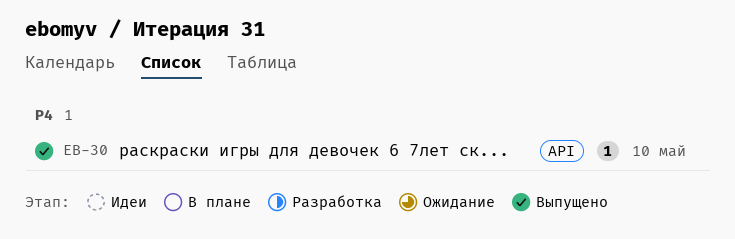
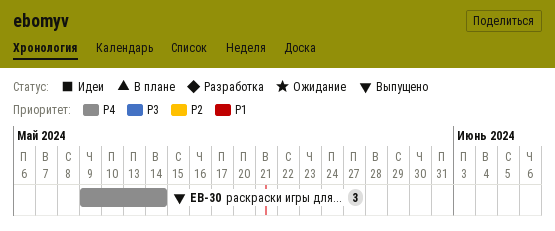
EB-30, estimate: 1 -> 3
EB-30, due: May 10 -> May 14

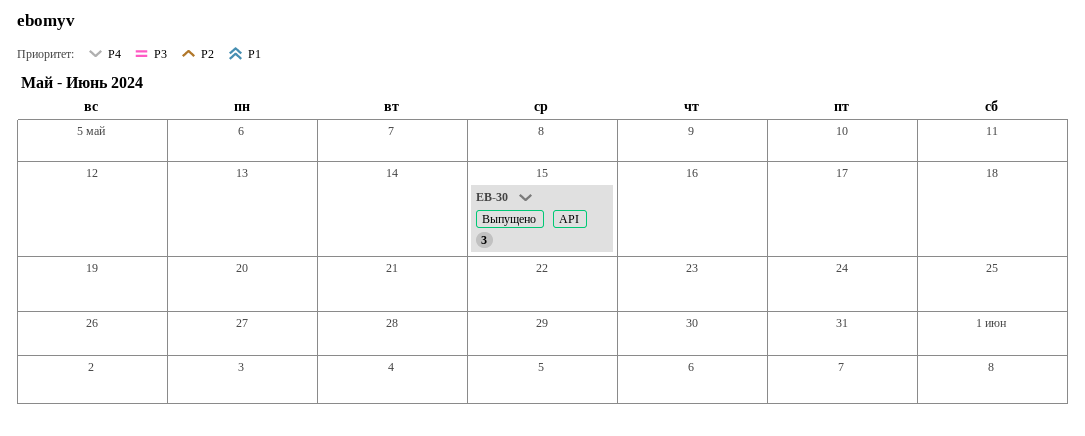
EB-30, due: May 14 -> May 15

